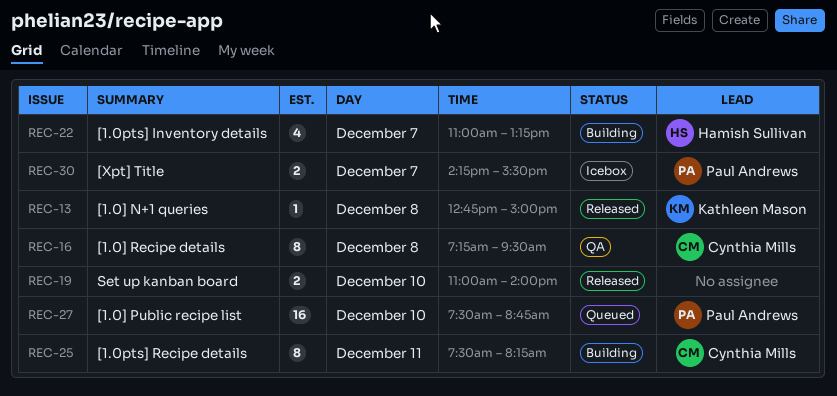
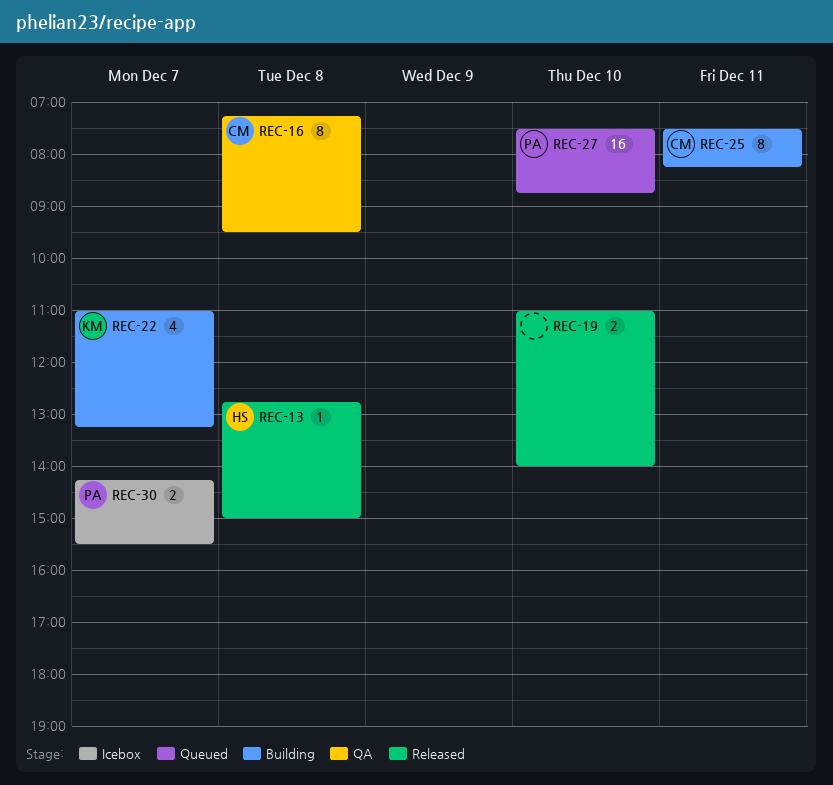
REC-13, owner: Kathleen Mason -> Hamish Sullivan
REC-22, owner: Hamish Sullivan -> Kathleen Mason

